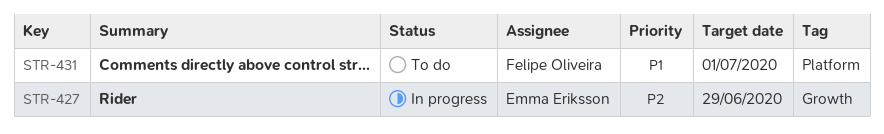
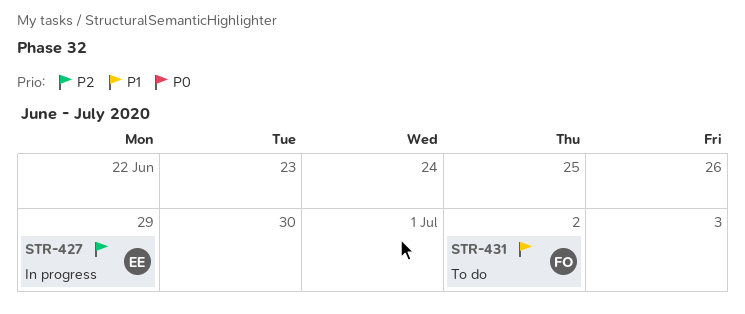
STR-431, due: Jul 1 -> Jul 2

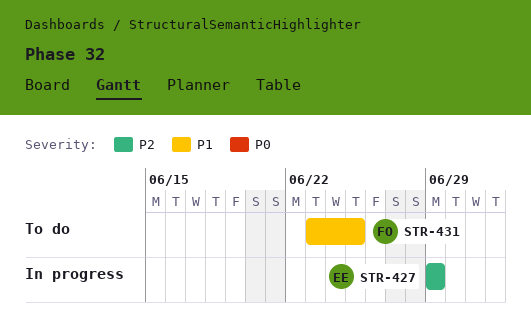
STR-431, due: Jul 2 -> Jun 25

